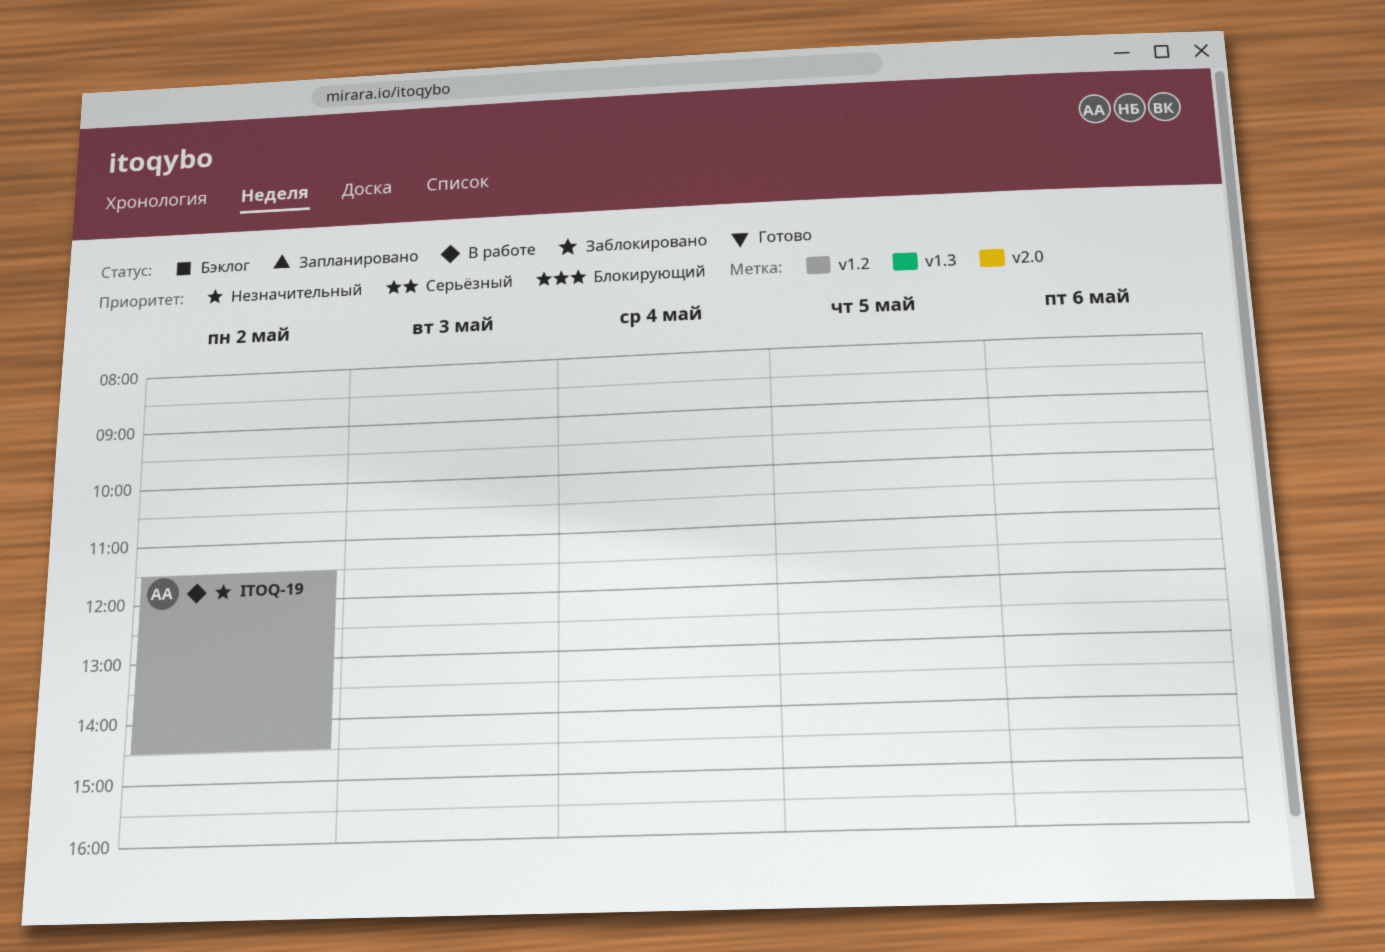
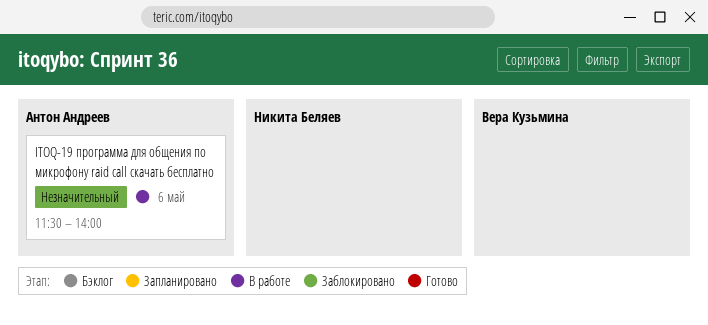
ITOQ-19, day: May 2 -> May 6
ITOQ-19, ends: 14:30 -> 14:00

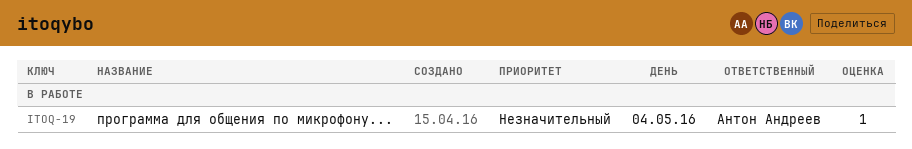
ITOQ-19, day: May 6 -> May 4

